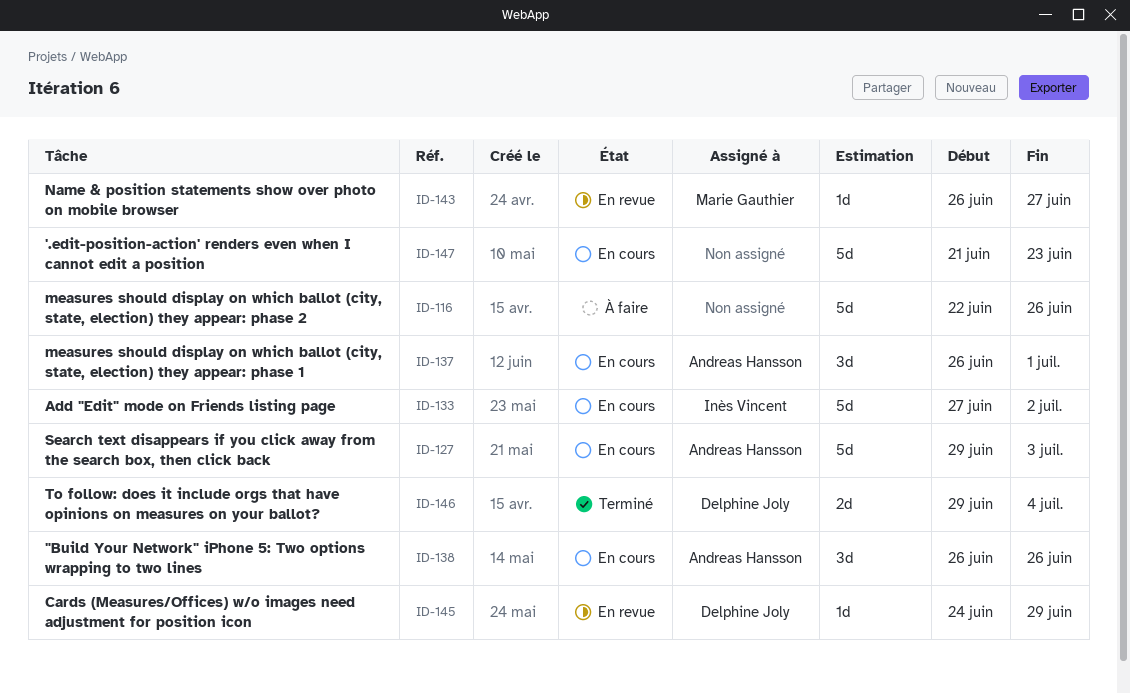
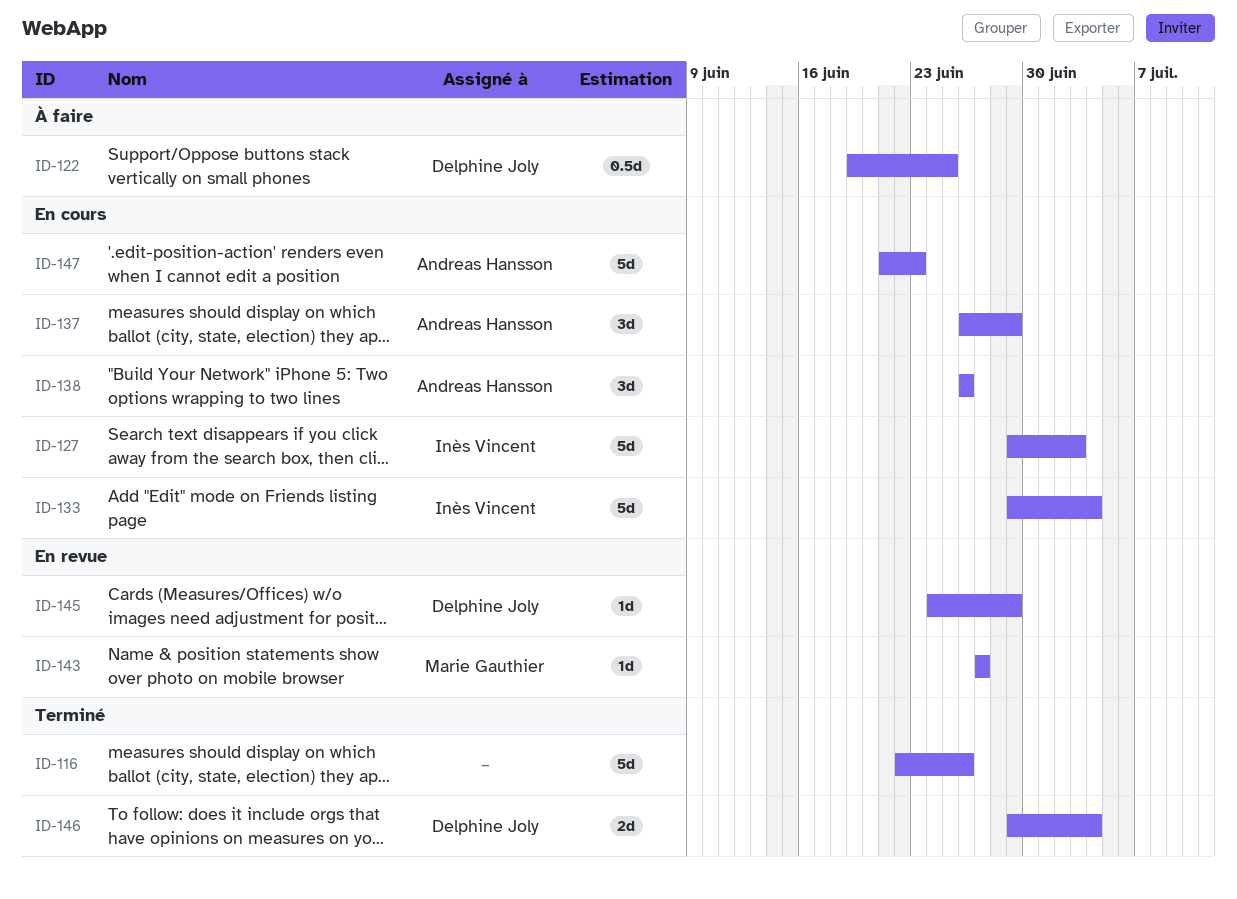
ID-116, status: À faire -> Terminé
ID-122: none -> present
ID-127, owner: Andreas Hansson -> Inès Vincent
ID-133, start: Jun 27 -> Jun 29
ID-133, due: Jul 2 -> Jul 4
ID-137, due: Jul 1 -> Jun 29
ID-143, start: Jun 26 -> Jun 27
ID-147, owner: none -> Andreas Hansson

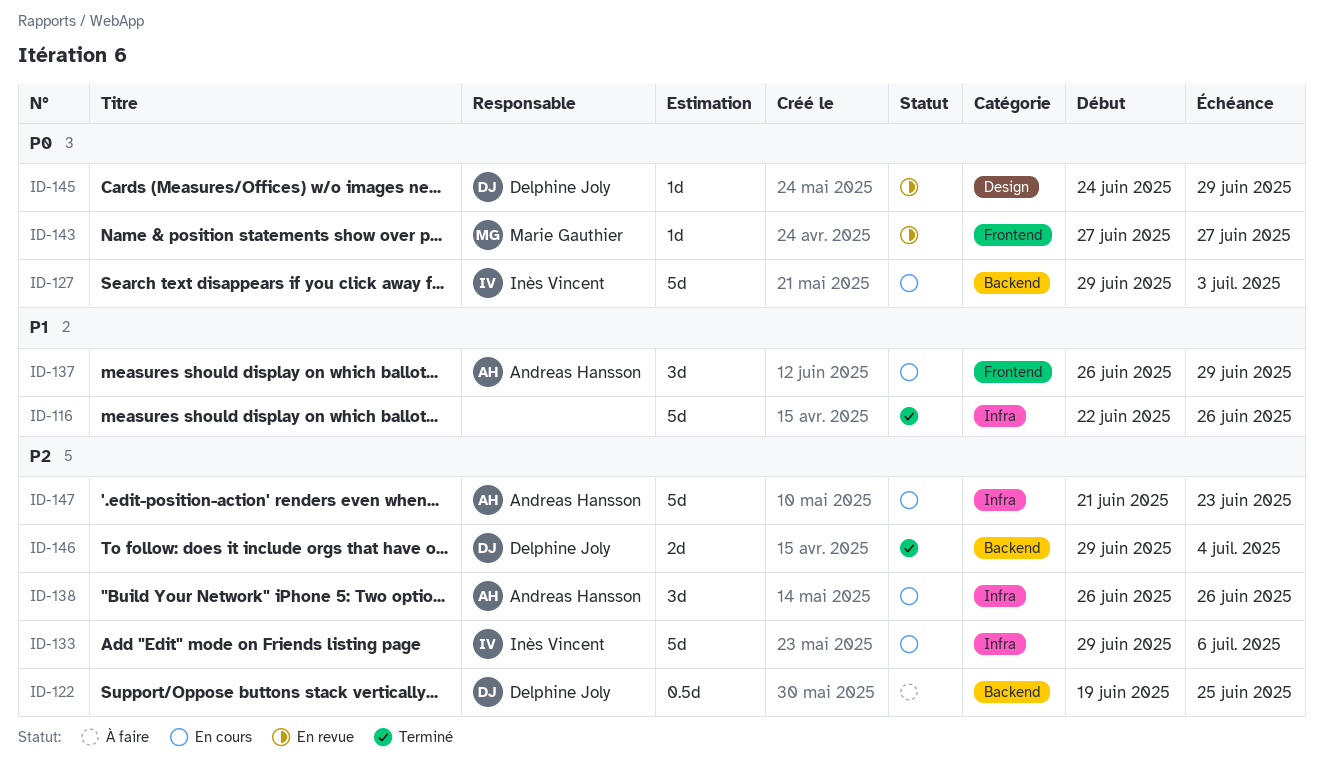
ID-133, due: Jul 4 -> Jul 6

